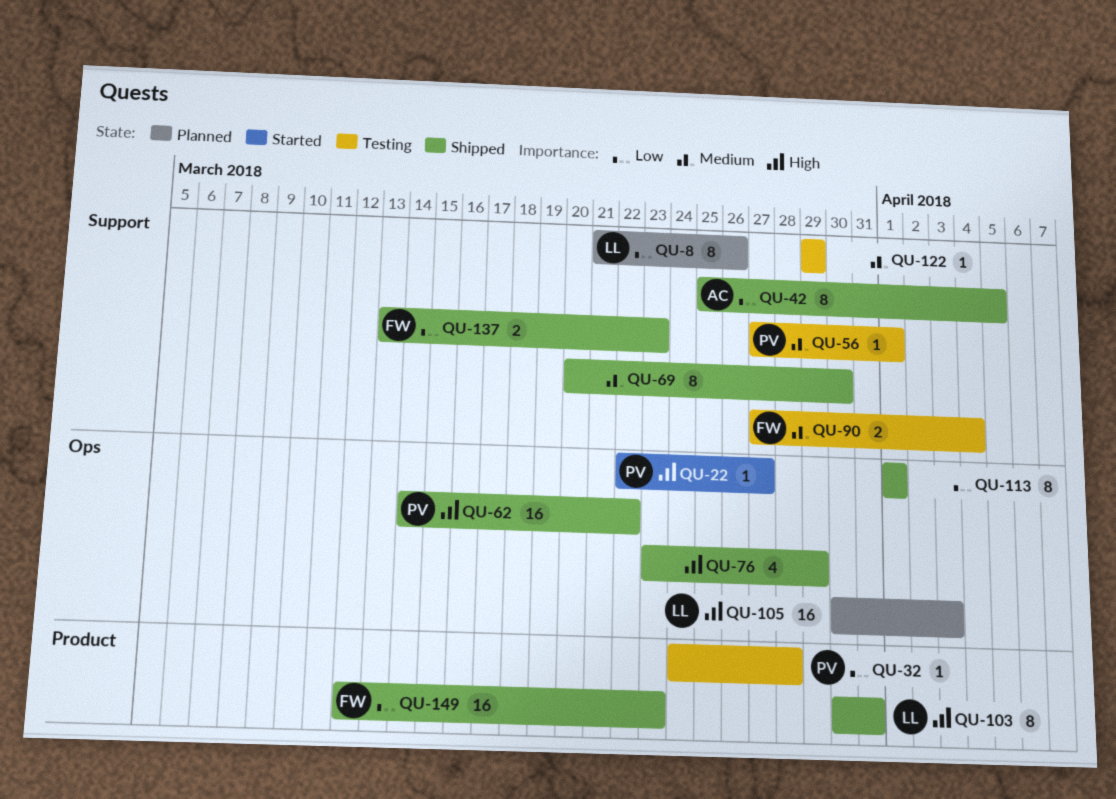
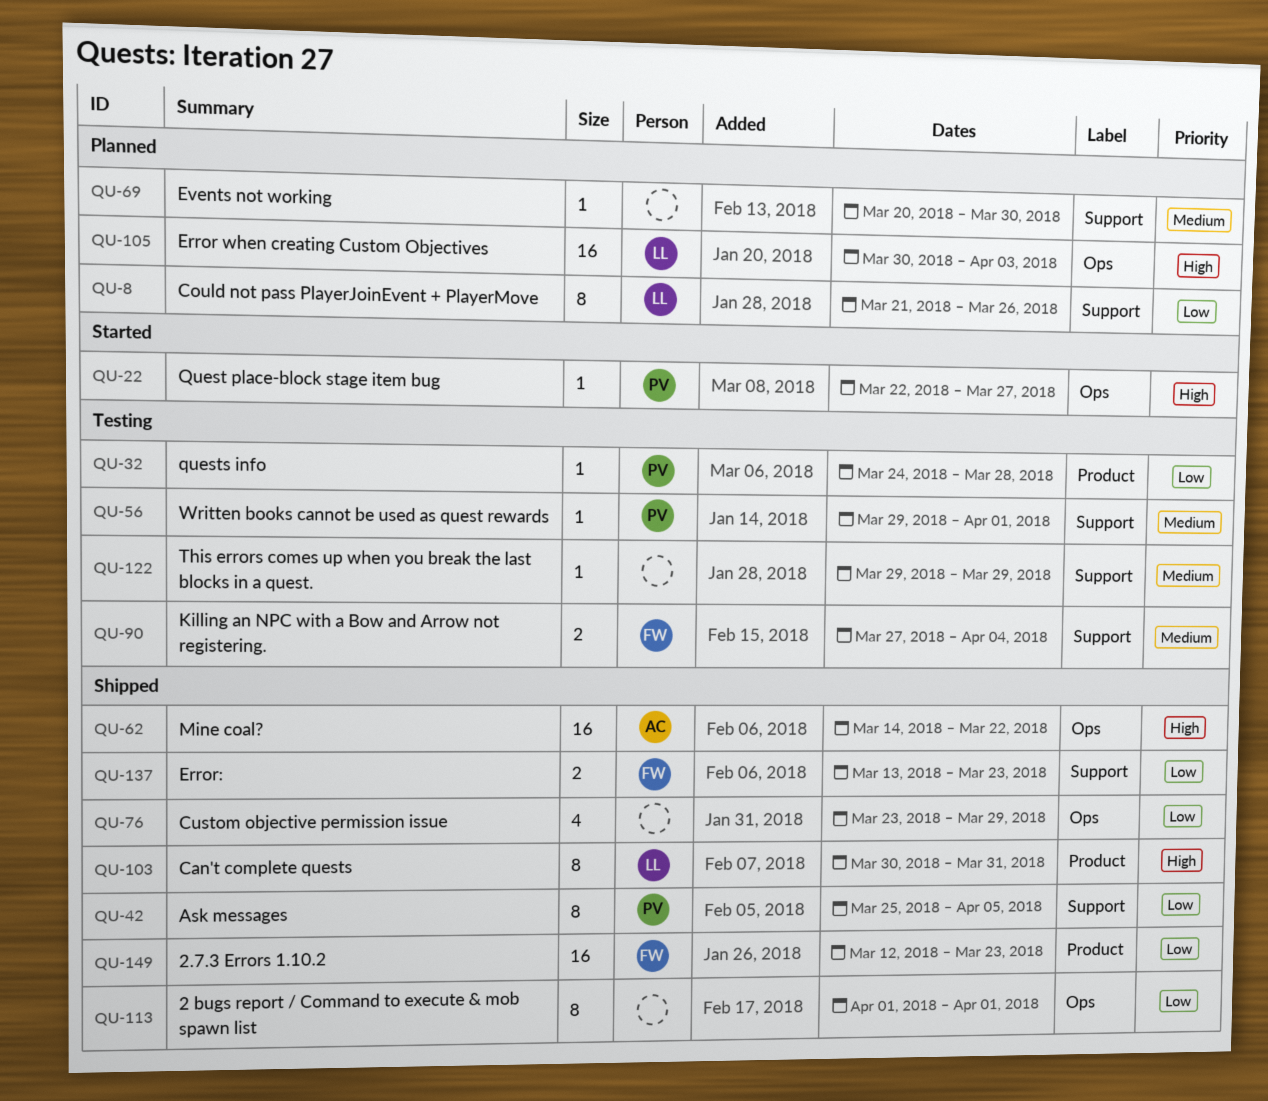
QU-42, owner: AC -> PV
QU-56, start: Mar 27 -> Mar 29
QU-62, owner: PV -> AC
QU-69, status: Shipped -> Planned
QU-69, estimate: 8 -> 1
QU-76, priority: High -> Low

